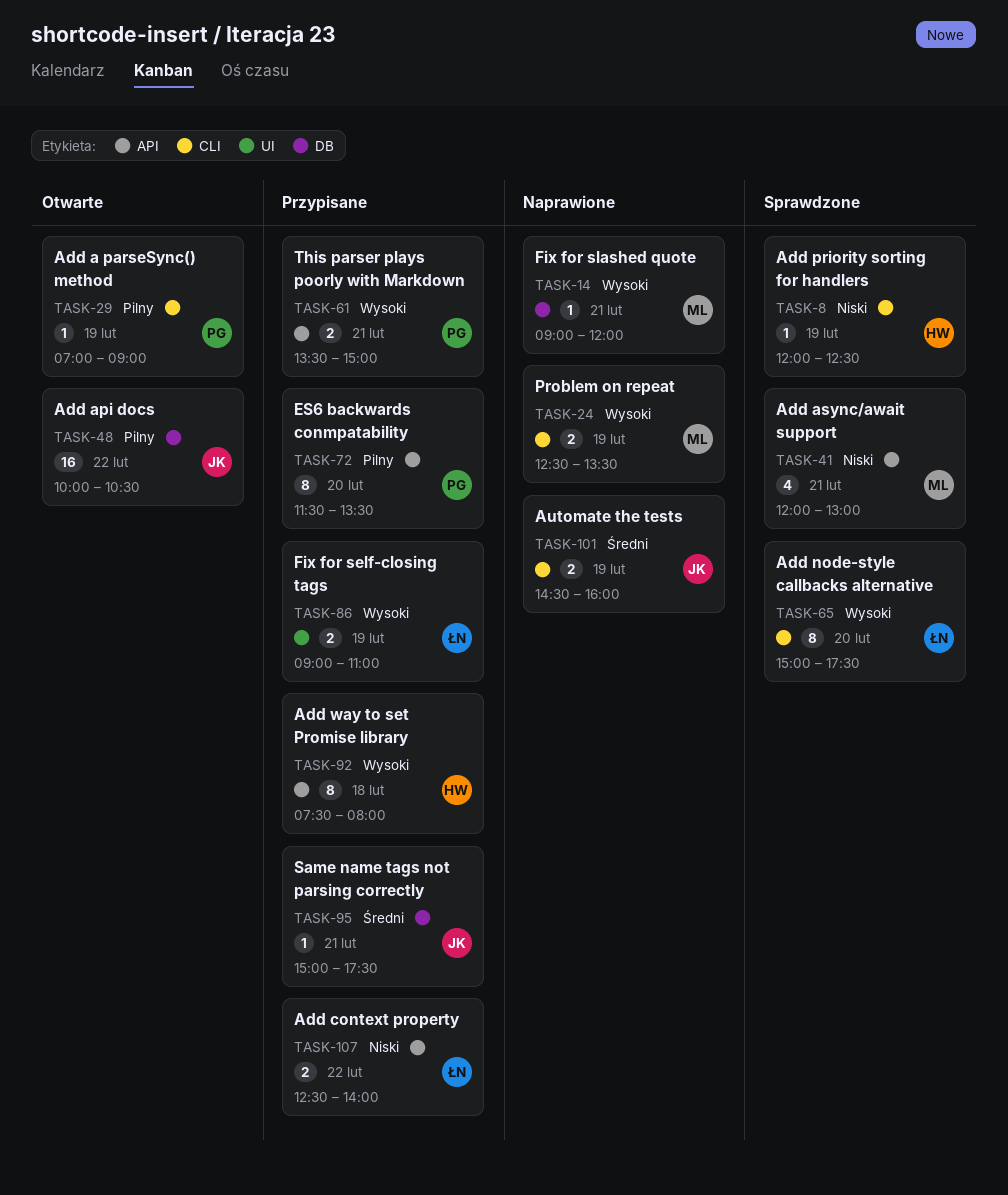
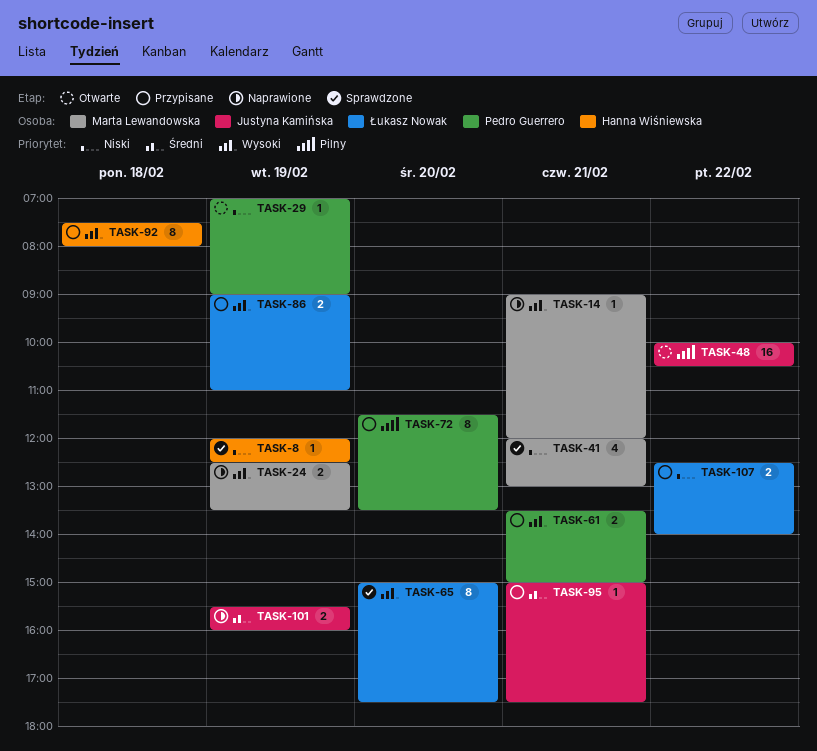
TASK-29, priority: Pilny -> Niski
TASK-101, begins: 14:30 -> 15:30

